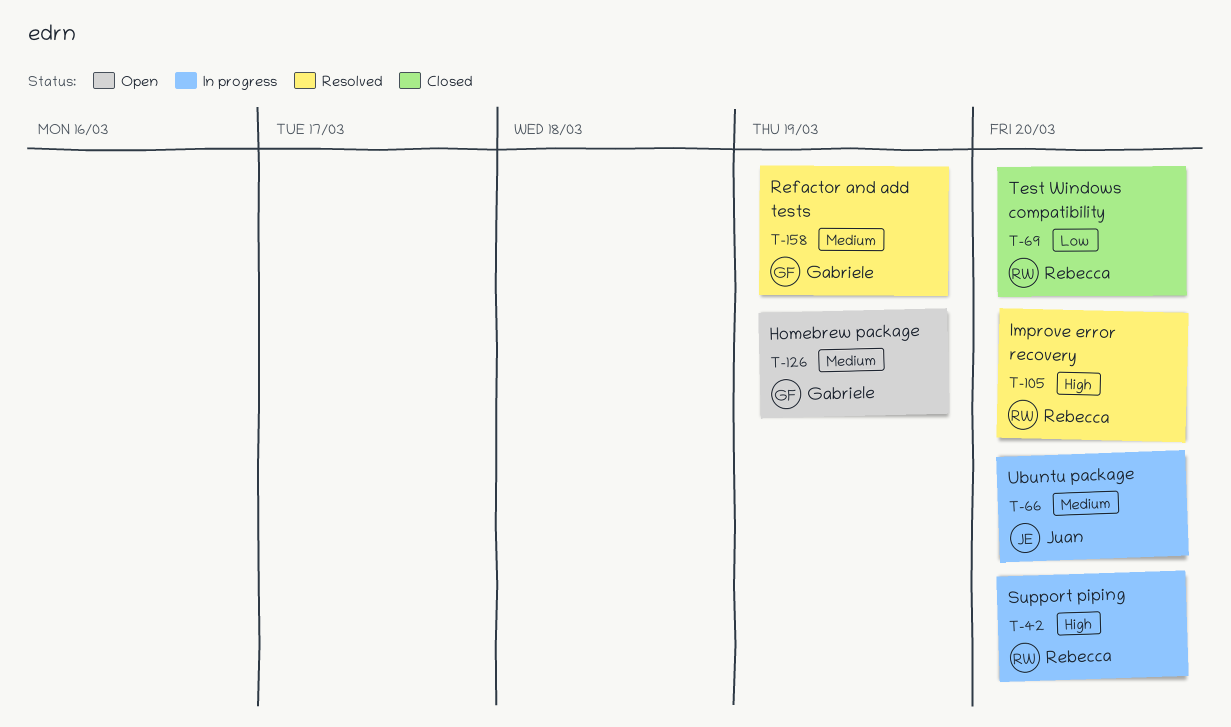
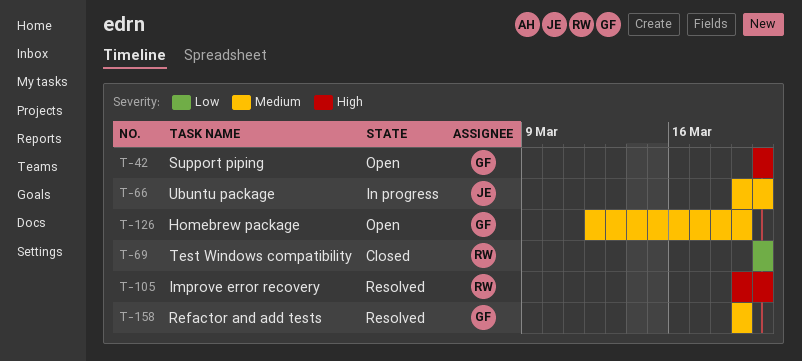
T-42, status: In progress -> Open
T-42, owner: Rebecca -> Gabriele

